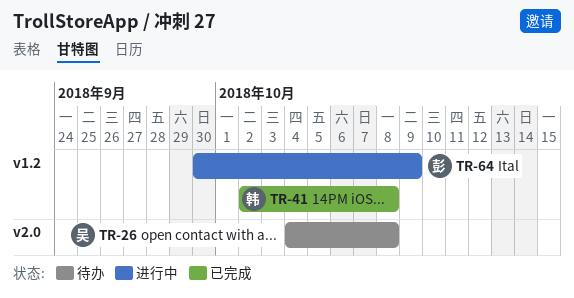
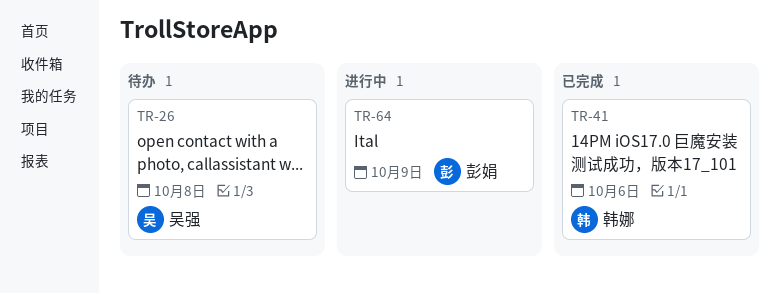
TR-41, due: Oct 8 -> Oct 6

